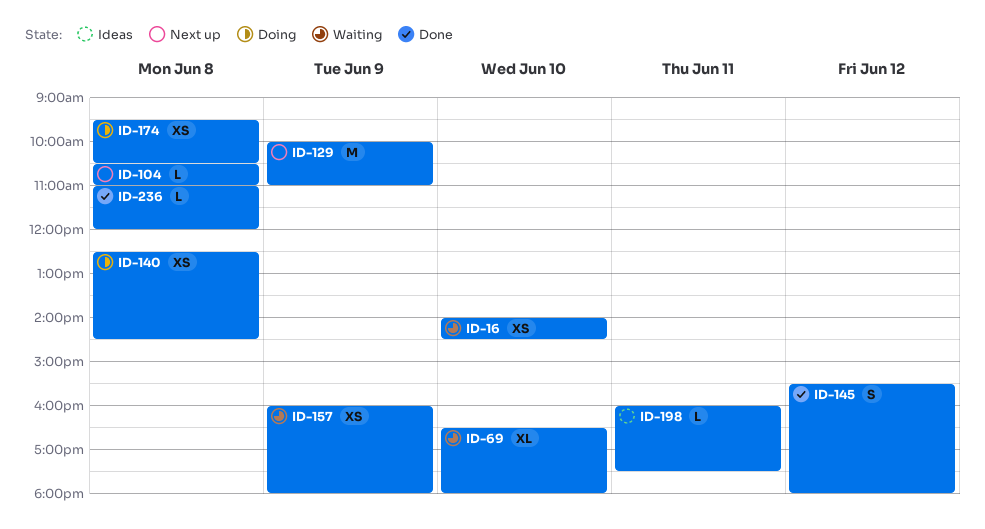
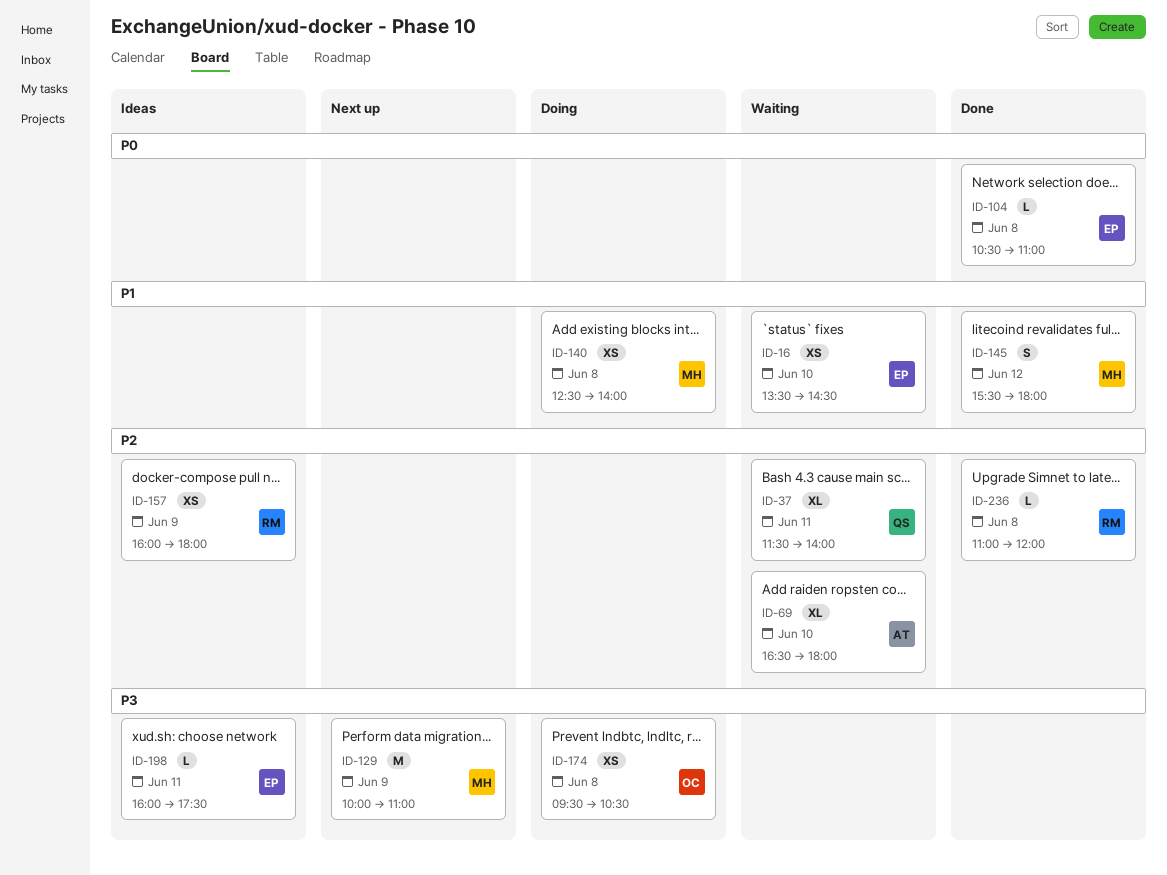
ID-16, begins: 14:00 -> 13:30
ID-37: none -> present
ID-104, status: Next up -> Done
ID-140, ends: 14:30 -> 14:00
ID-157, status: Waiting -> Ideas

